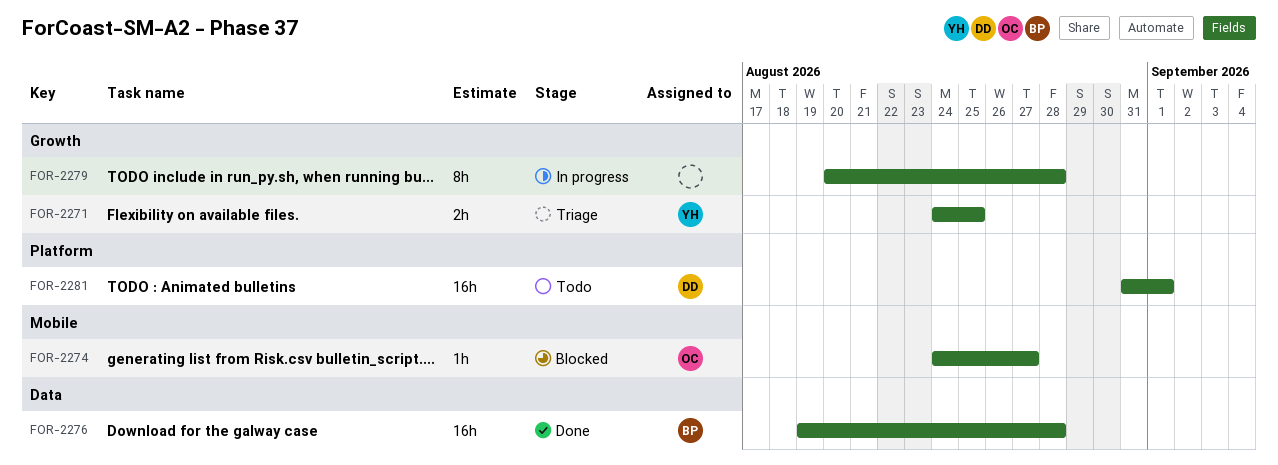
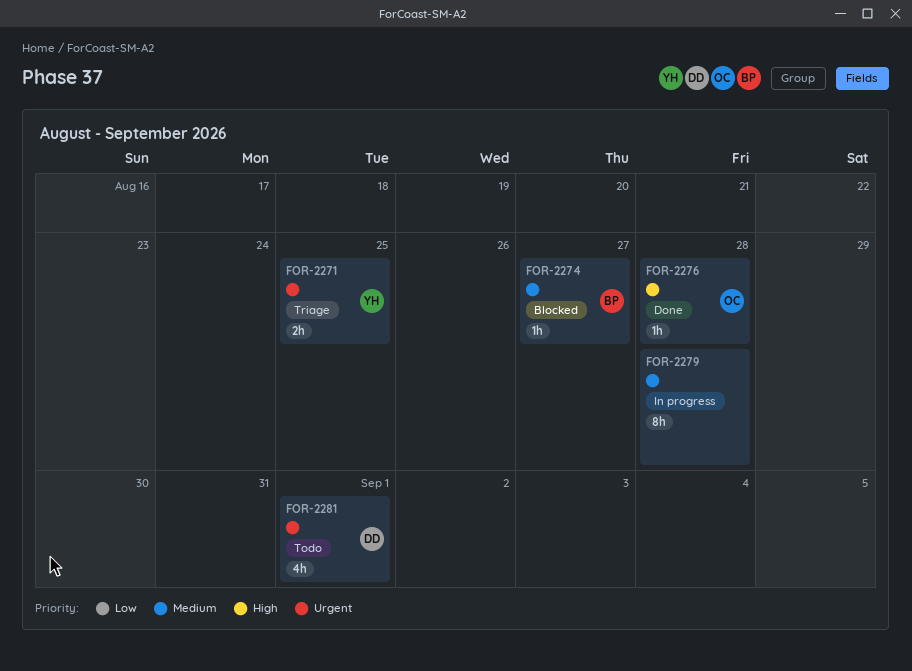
FOR-2274, owner: OC -> BP
FOR-2276, owner: BP -> OC
FOR-2276, estimate: 16h -> 1h
FOR-2281, estimate: 16h -> 4h

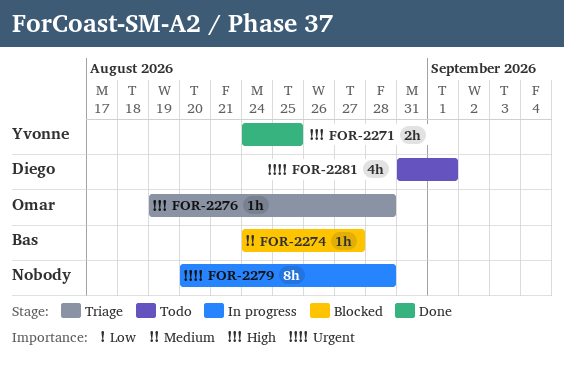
FOR-2271, status: Triage -> Done
FOR-2271, priority: Urgent -> High
FOR-2276, status: Done -> Triage
FOR-2279, priority: Medium -> Urgent

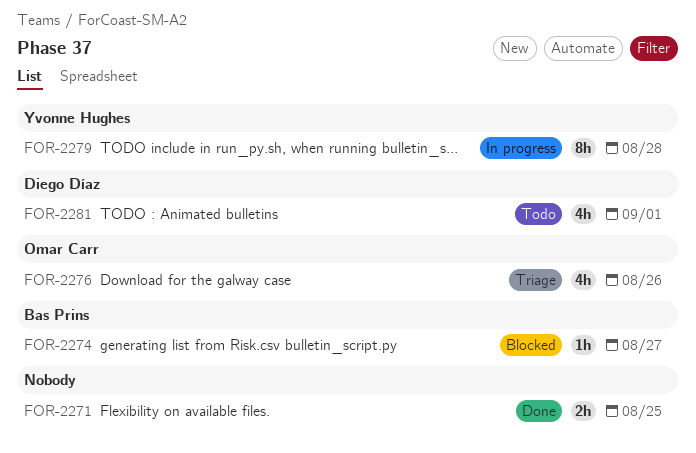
FOR-2271, owner: Yvonne Hughes -> none
FOR-2276, estimate: 1h -> 4h
FOR-2276, due: Aug 28 -> Aug 26
FOR-2279, owner: none -> Yvonne Hughes

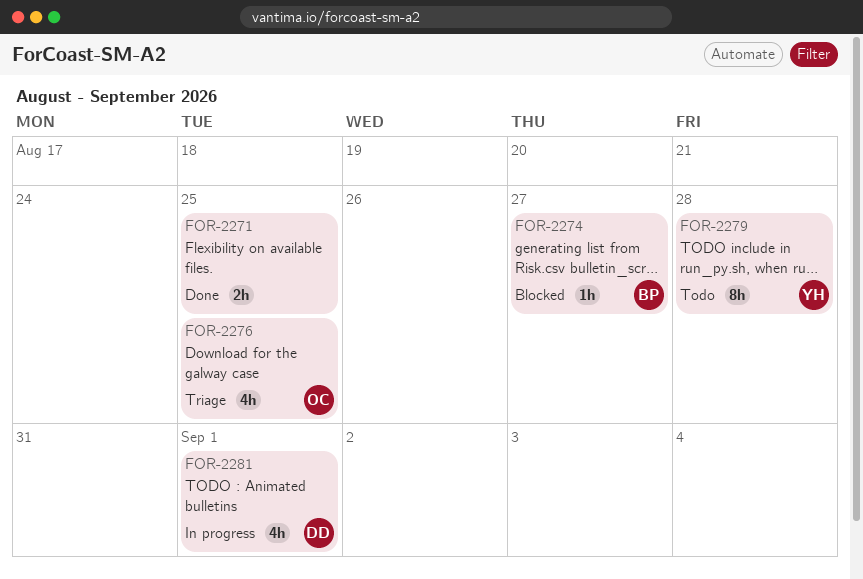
FOR-2276, due: Aug 26 -> Aug 25
FOR-2279, status: In progress -> Todo
FOR-2281, status: Todo -> In progress

